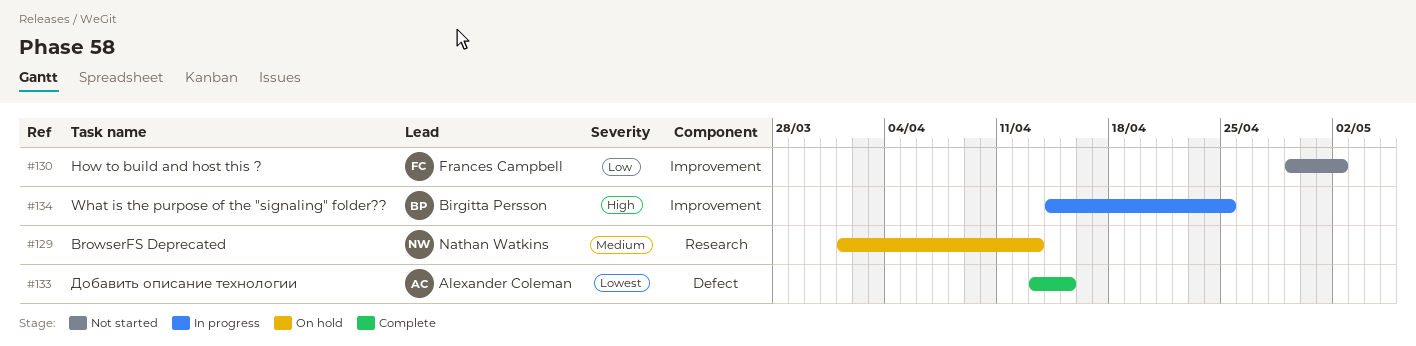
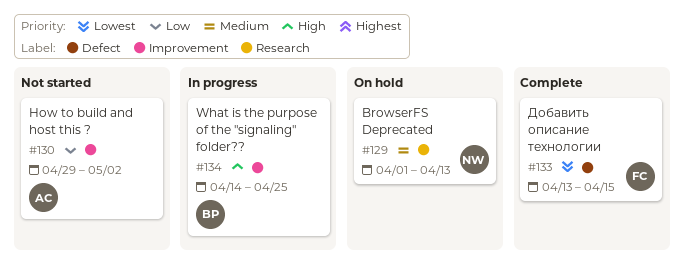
#130, owner: Frances Campbell -> Alexander Coleman
#133, owner: Alexander Coleman -> Frances Campbell

